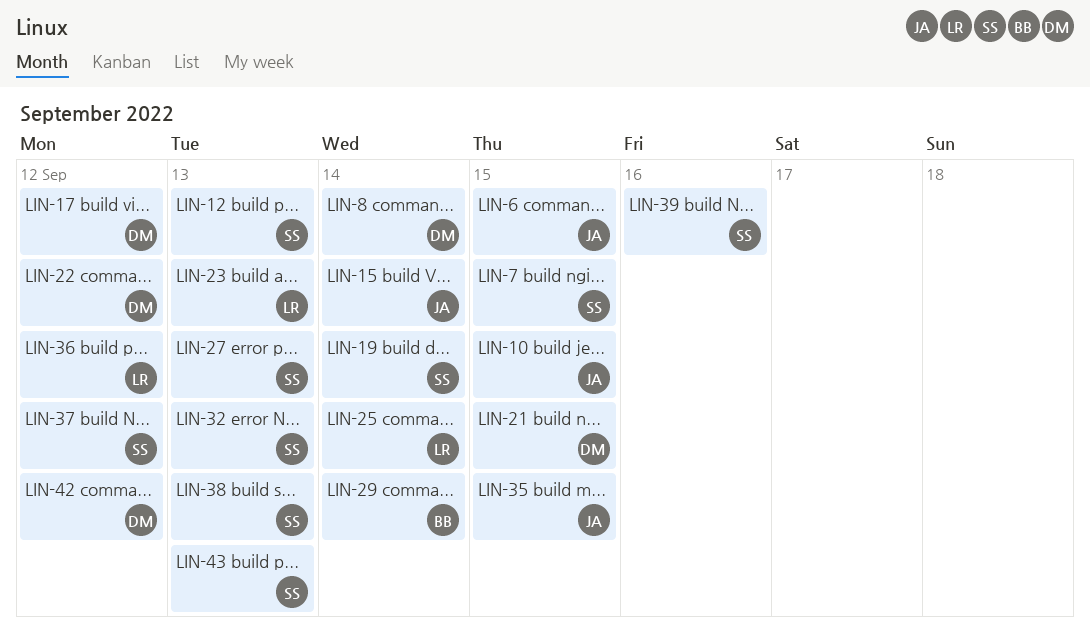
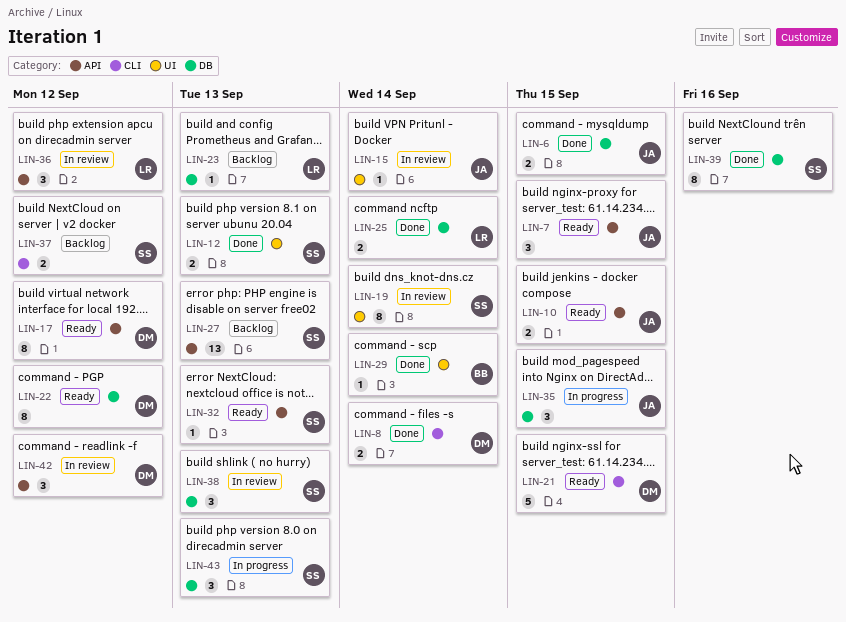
LIN-7, owner: SS -> JA

